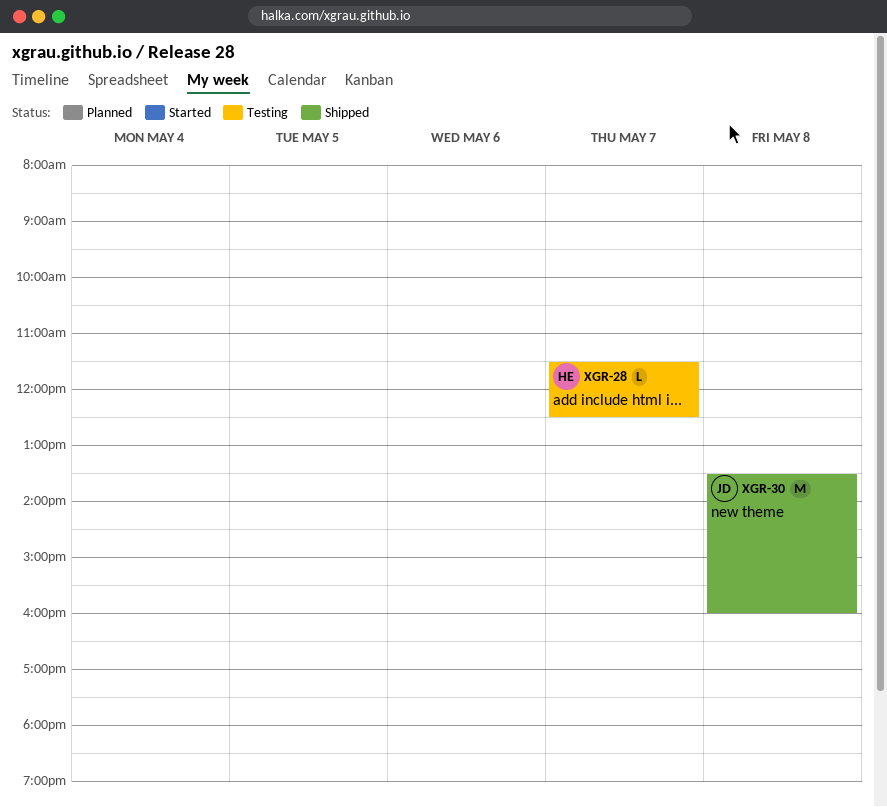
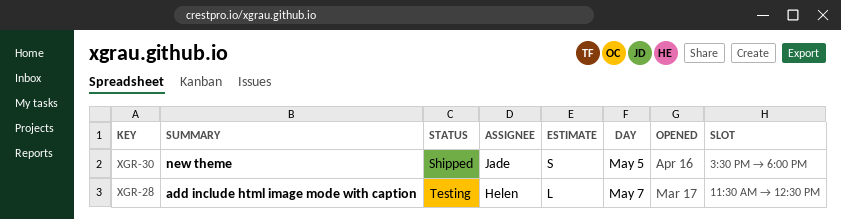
XGR-30, estimate: M -> S
XGR-30, day: May 8 -> May 5
XGR-30, begins: 13:30 -> 15:30
XGR-30, ends: 16:00 -> 18:00

